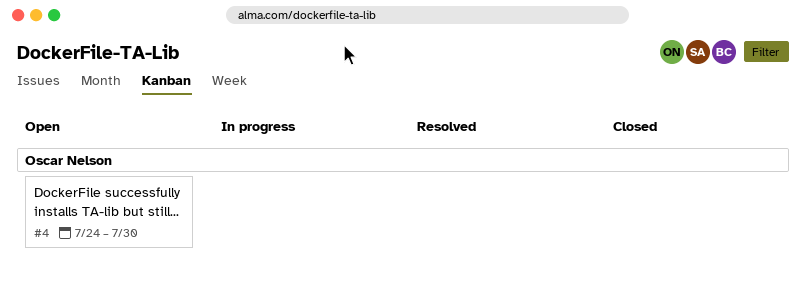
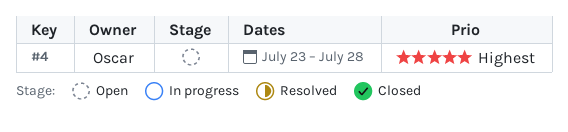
#4, start: Jul 24 -> Jul 23
#4, due: Jul 30 -> Jul 28

